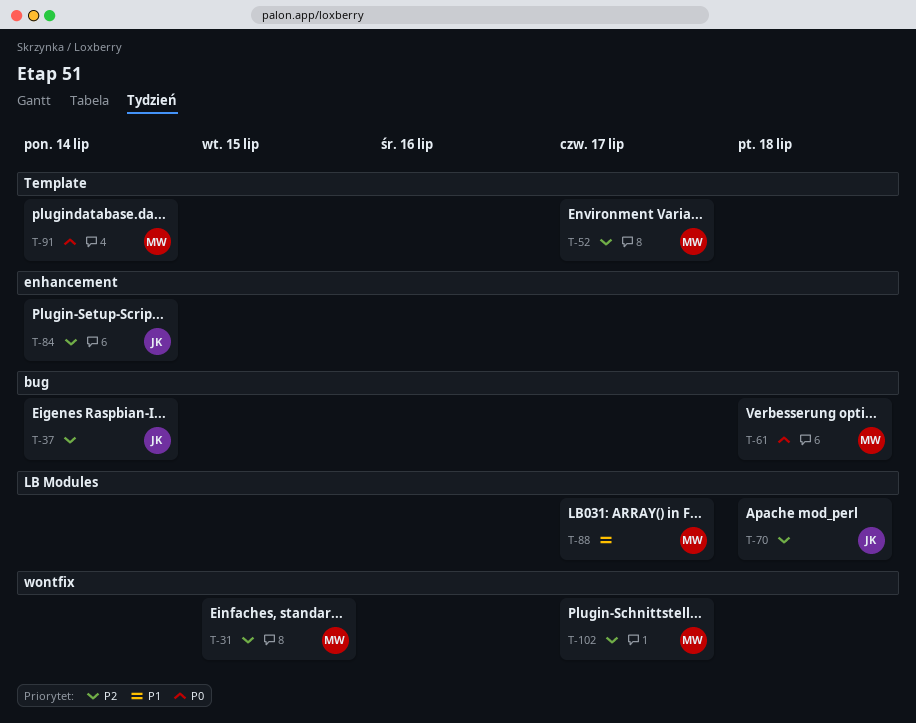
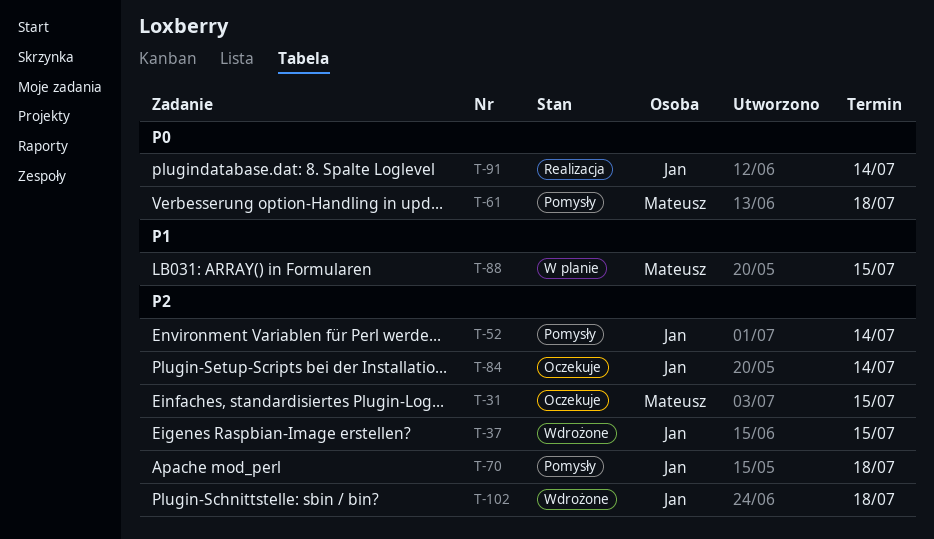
T-37, due: Jul 14 -> Jul 15
T-52, owner: Mateusz -> Jan
T-52, due: Jul 17 -> Jul 14
T-88, due: Jul 17 -> Jul 15
T-91, owner: Mateusz -> Jan
T-102, owner: Mateusz -> Jan
T-102, due: Jul 17 -> Jul 18

